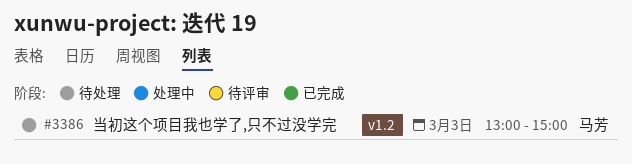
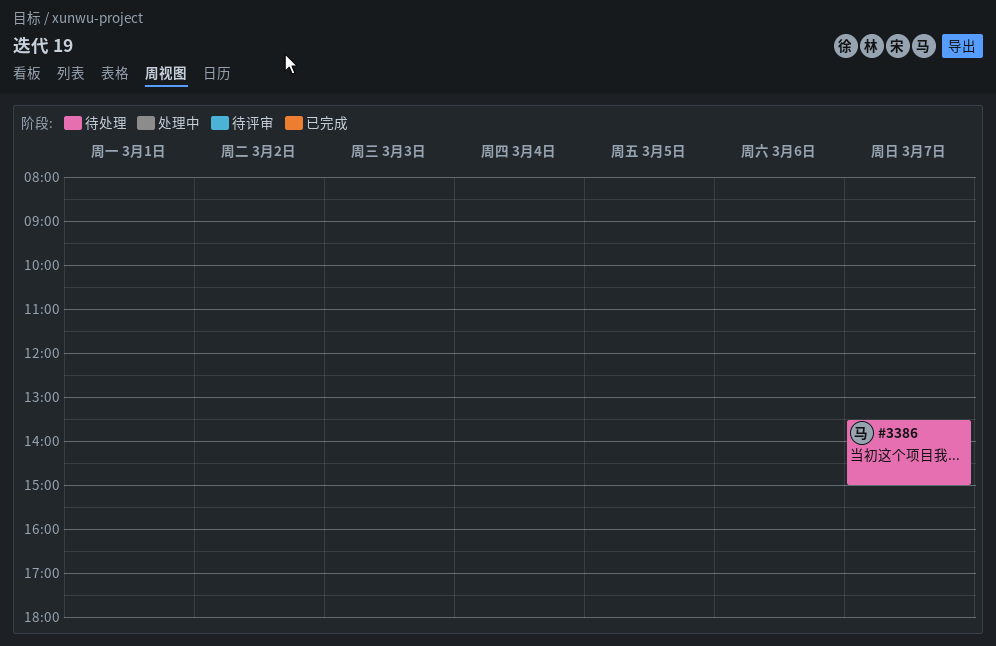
#3386, day: Mar 3 -> Mar 7
#3386, begins: 13:00 -> 13:30

